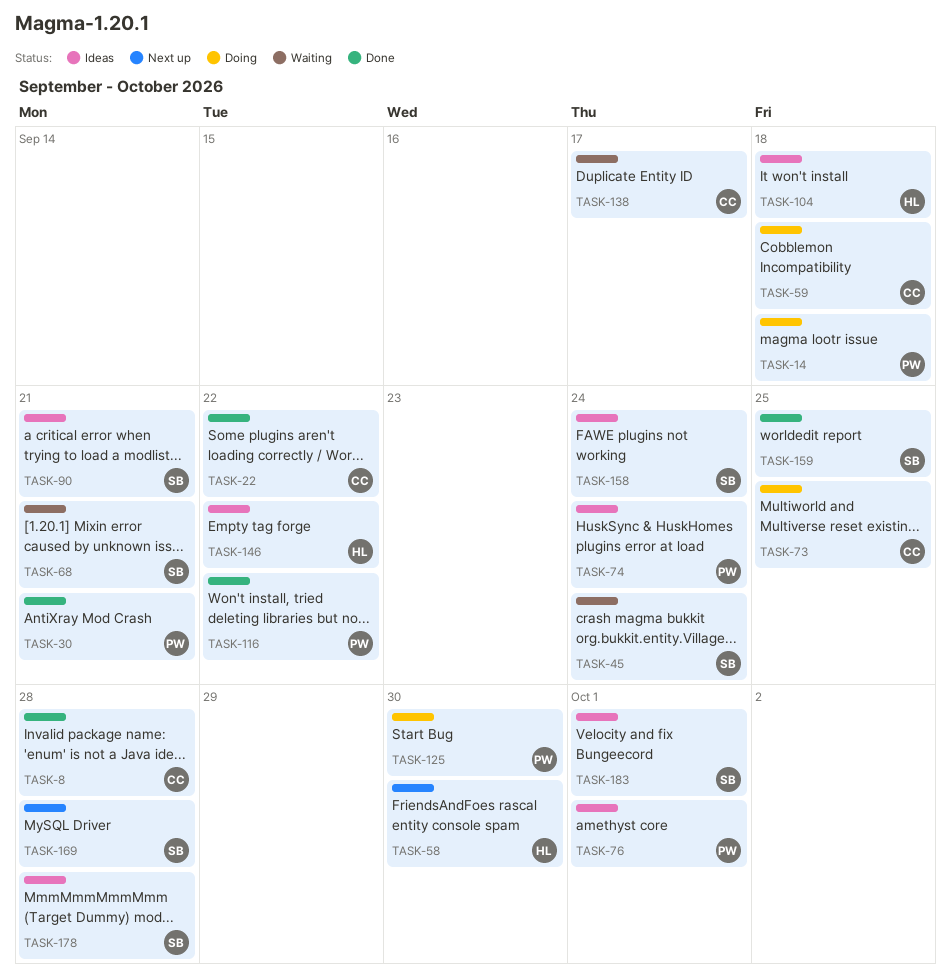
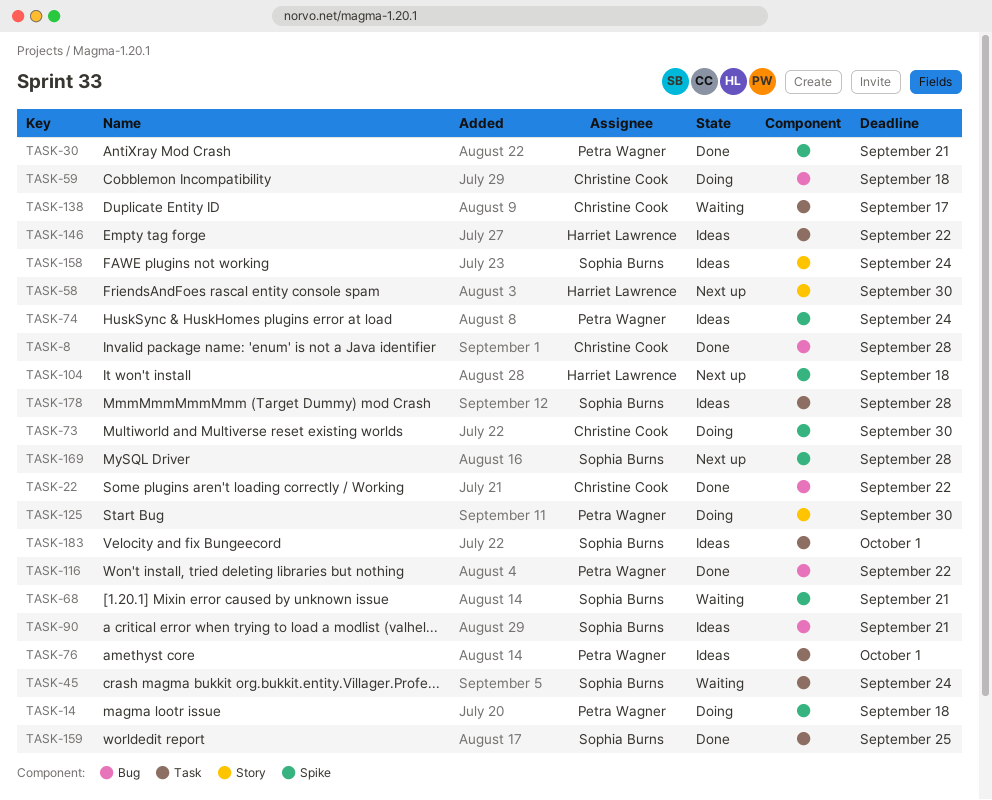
TASK-73, due: Sep 25 -> Sep 30
TASK-104, status: Ideas -> Next up

